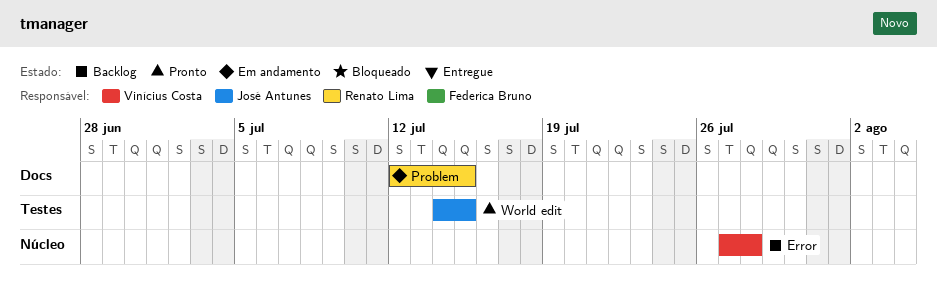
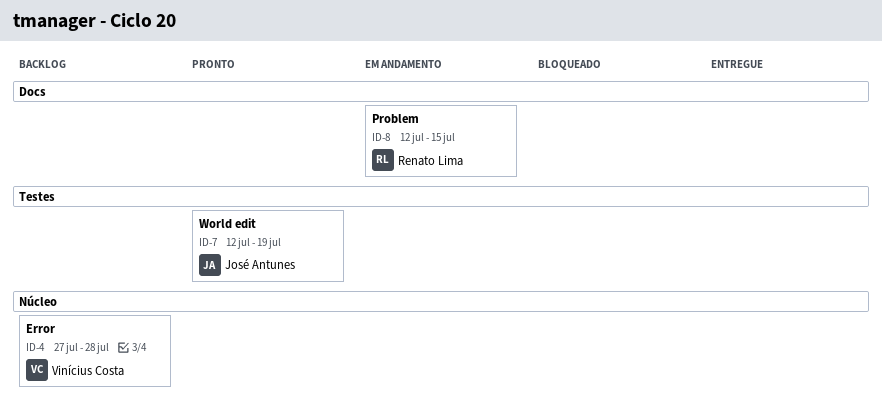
World edit, start: Jul 14 -> Jul 12
World edit, due: Jul 15 -> Jul 19

